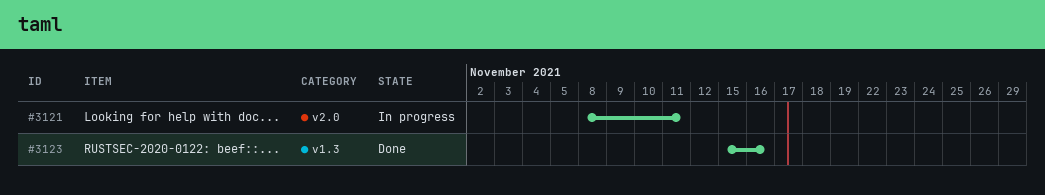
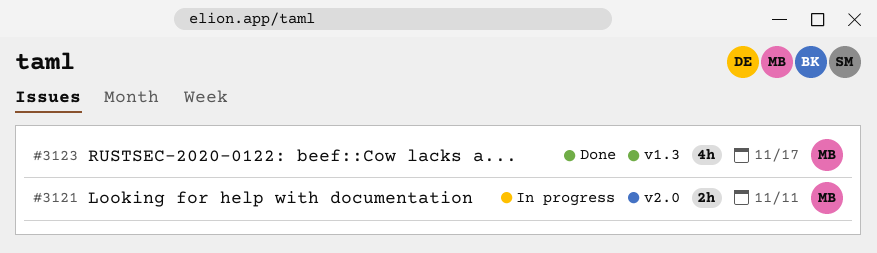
#3123, due: Nov 16 -> Nov 17

